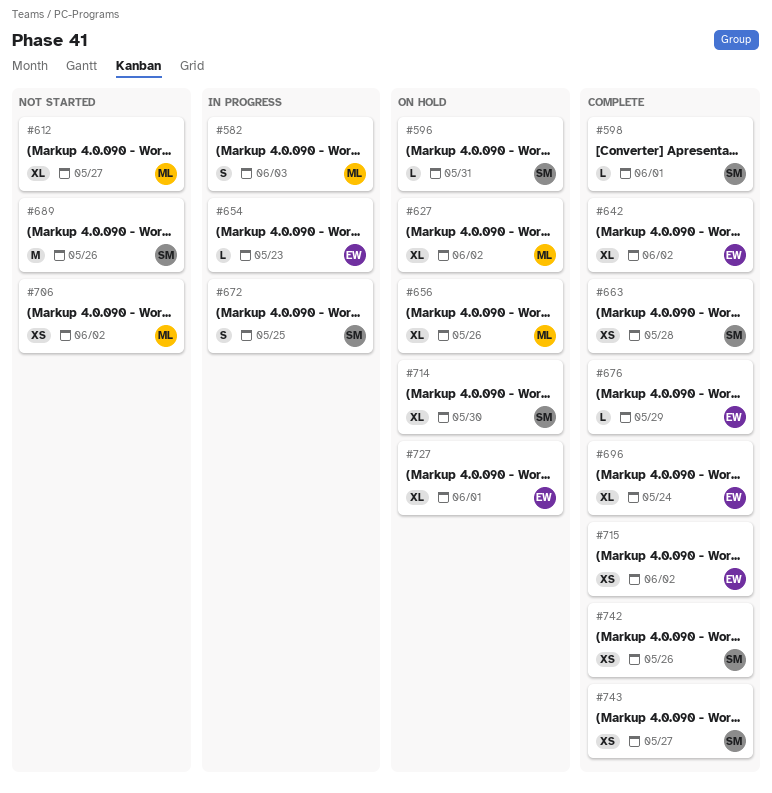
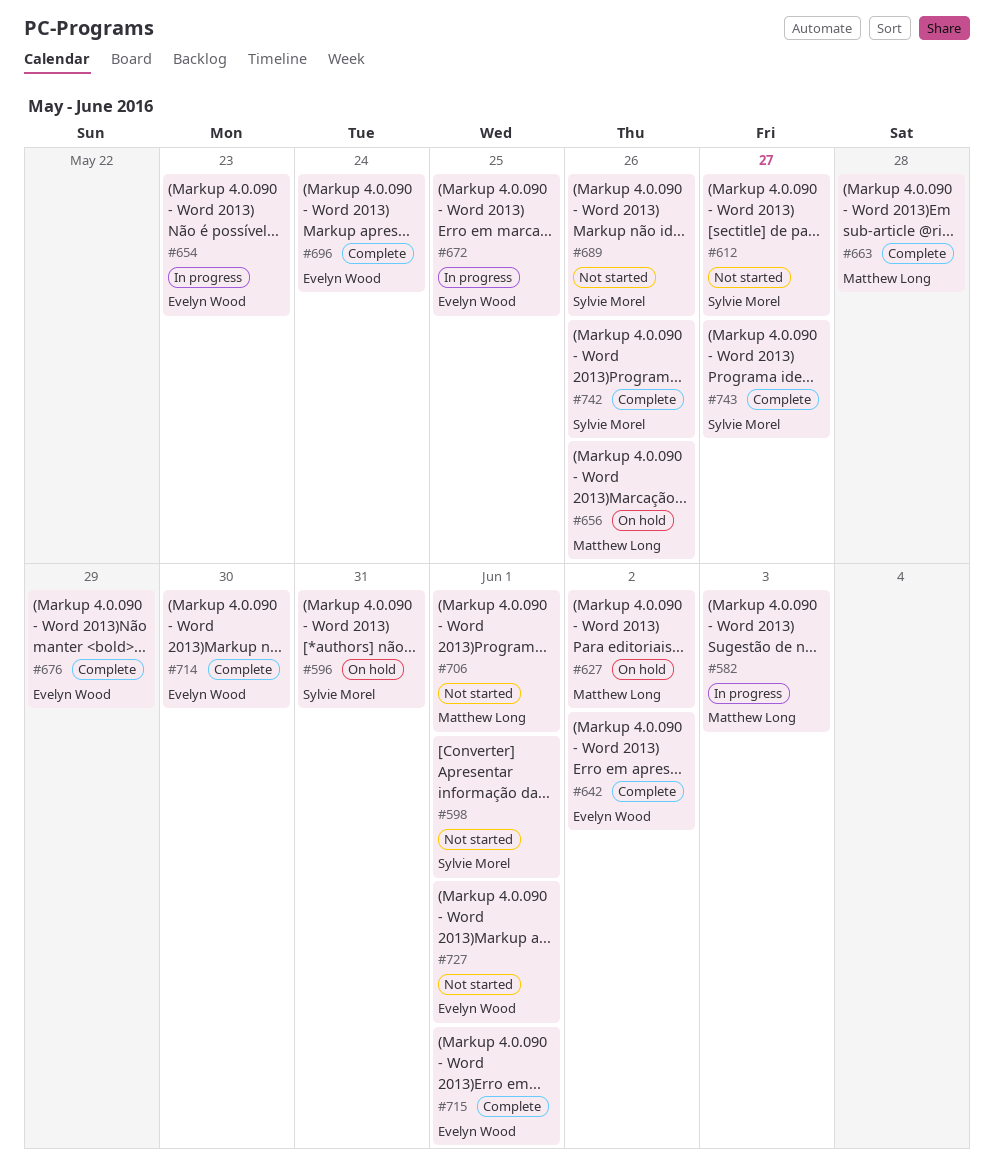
#598, status: Complete -> Not started
#612, owner: Matthew Long -> Sylvie Morel
#663, owner: Sylvie Morel -> Matthew Long
#672, owner: Sylvie Morel -> Evelyn Wood
#706, due: Jun 2 -> Jun 1
#714, status: On hold -> Complete
#714, owner: Sylvie Morel -> Evelyn Wood
#715, due: Jun 2 -> Jun 1
#727, status: On hold -> Not started

